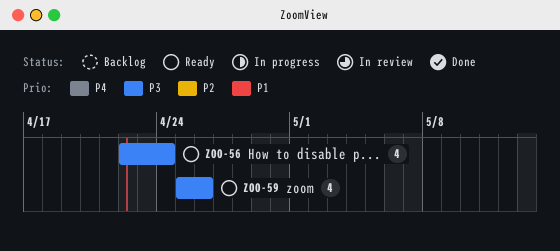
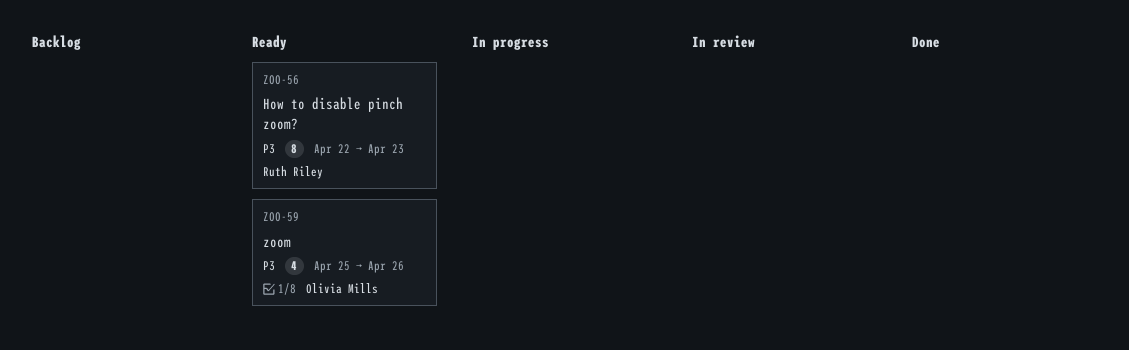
ZOO-56, estimate: 4 -> 8
ZOO-56, due: Apr 24 -> Apr 23

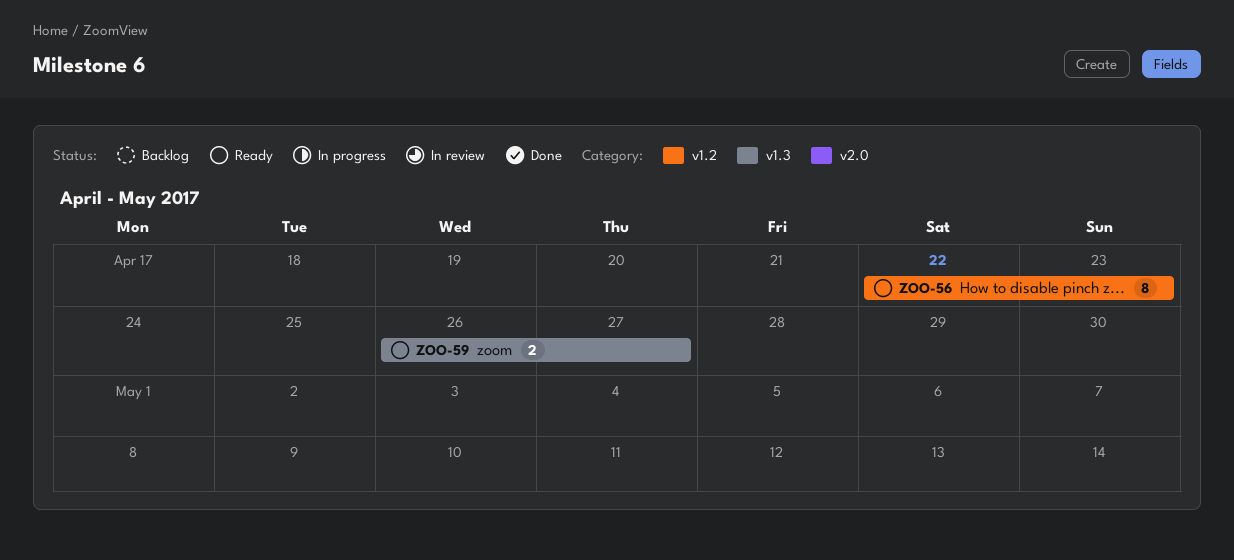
ZOO-59, estimate: 4 -> 2
ZOO-59, start: Apr 25 -> Apr 26
ZOO-59, due: Apr 26 -> Apr 27

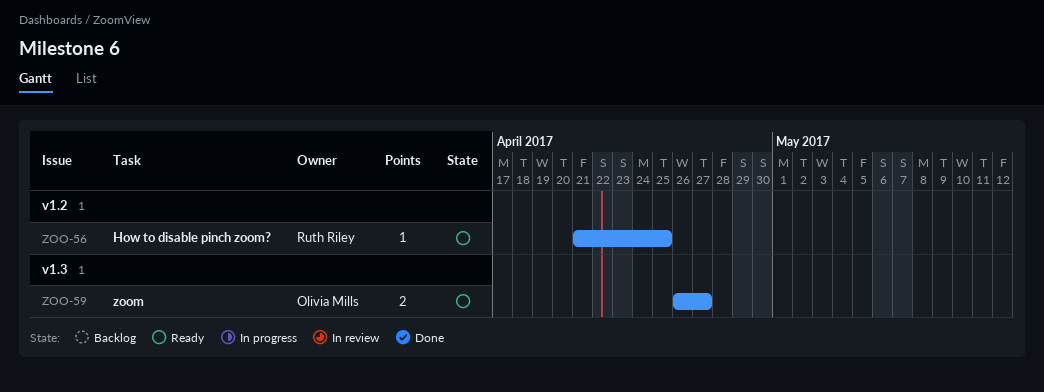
ZOO-56, estimate: 8 -> 1
ZOO-56, start: Apr 22 -> Apr 21
ZOO-56, due: Apr 23 -> Apr 25

